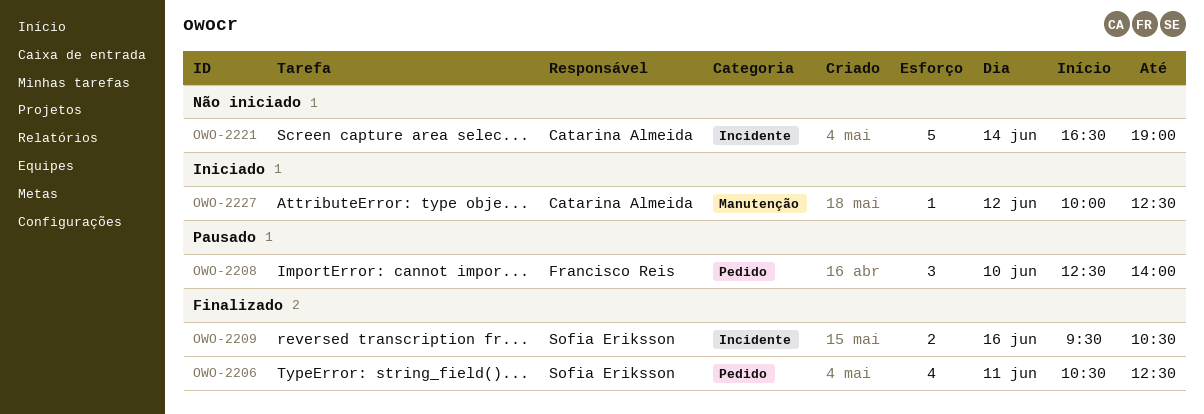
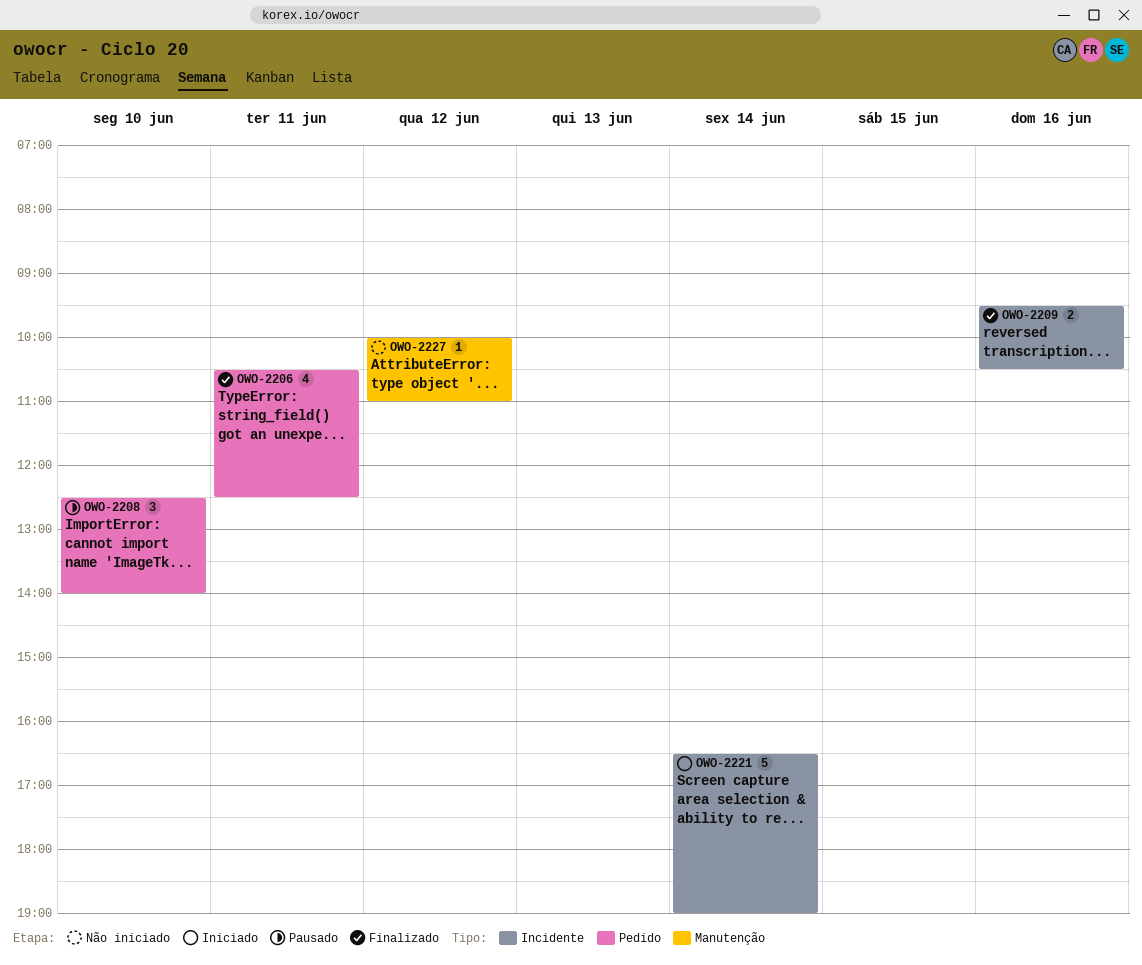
OWO-2221, status: Não iniciado -> Iniciado
OWO-2227, status: Iniciado -> Não iniciado
OWO-2227, ends: 12:30 -> 11:00

